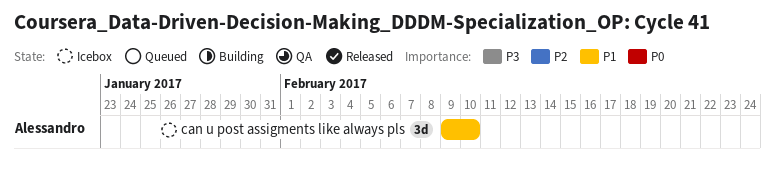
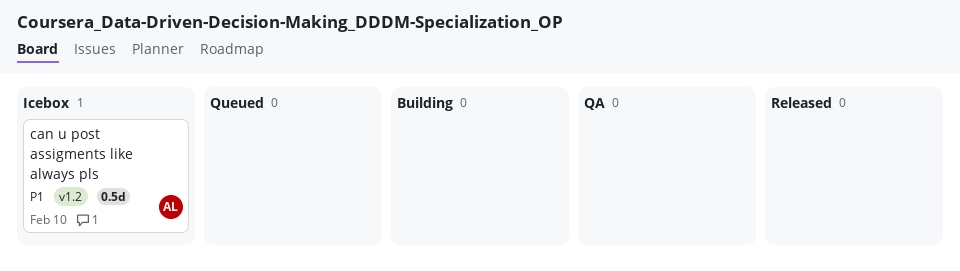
can u post assigments like always pls, estimate: 3d -> 0.5d

